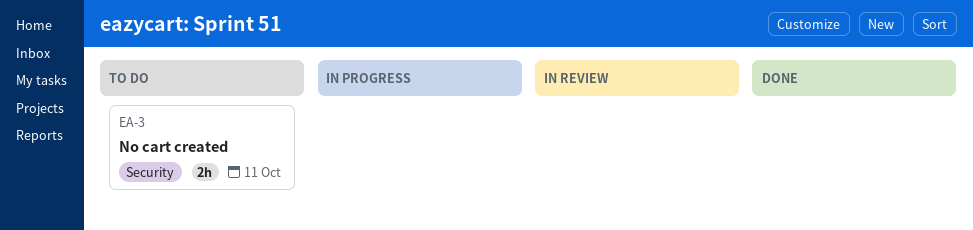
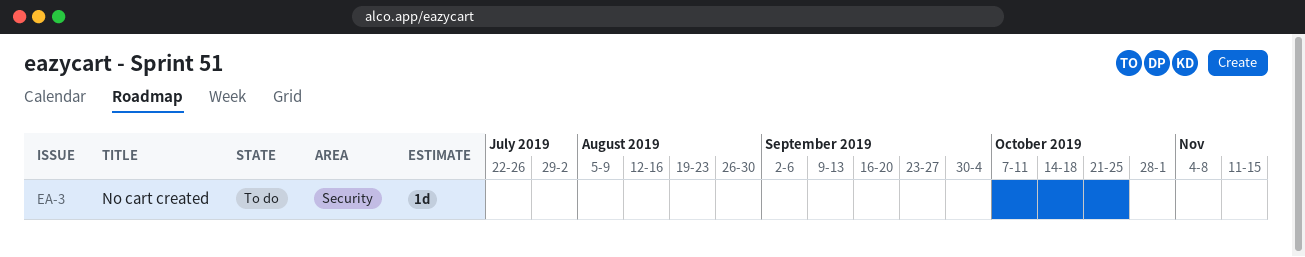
EA-3, estimate: 2h -> 1d
EA-3, due: Oct 11 -> Oct 25

